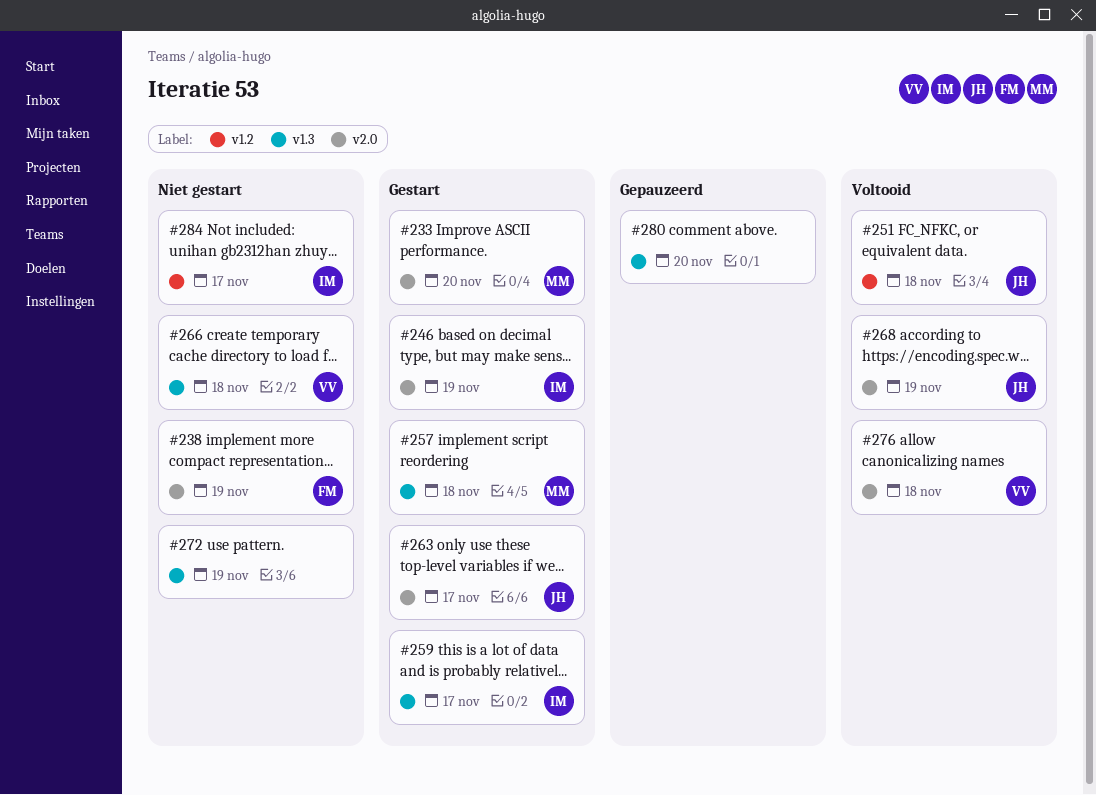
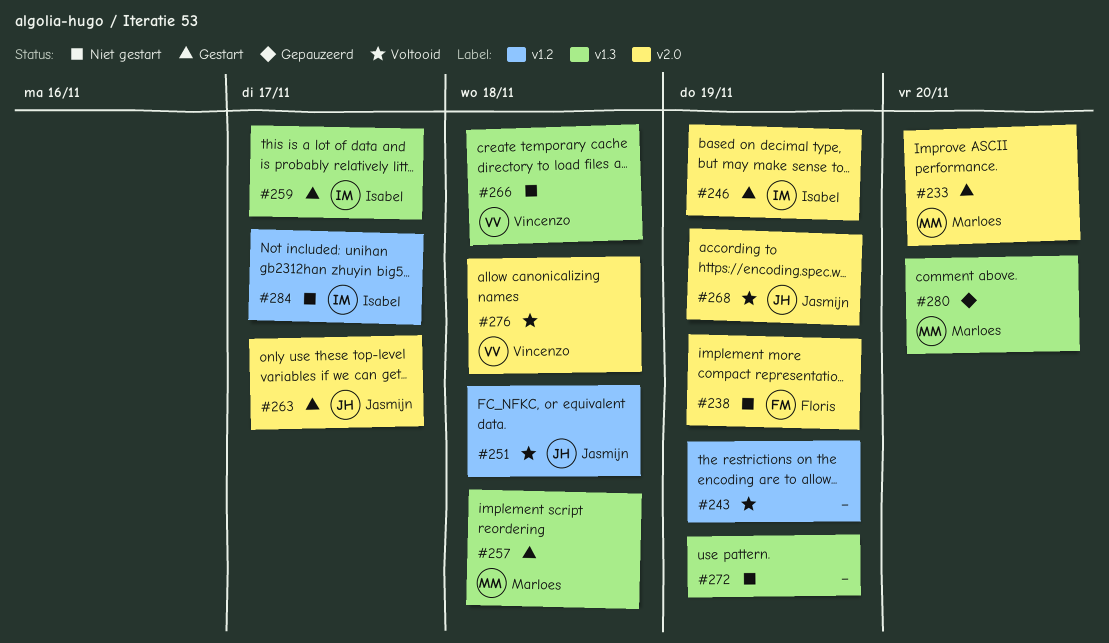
#243: none -> present
#280, owner: none -> Marloes

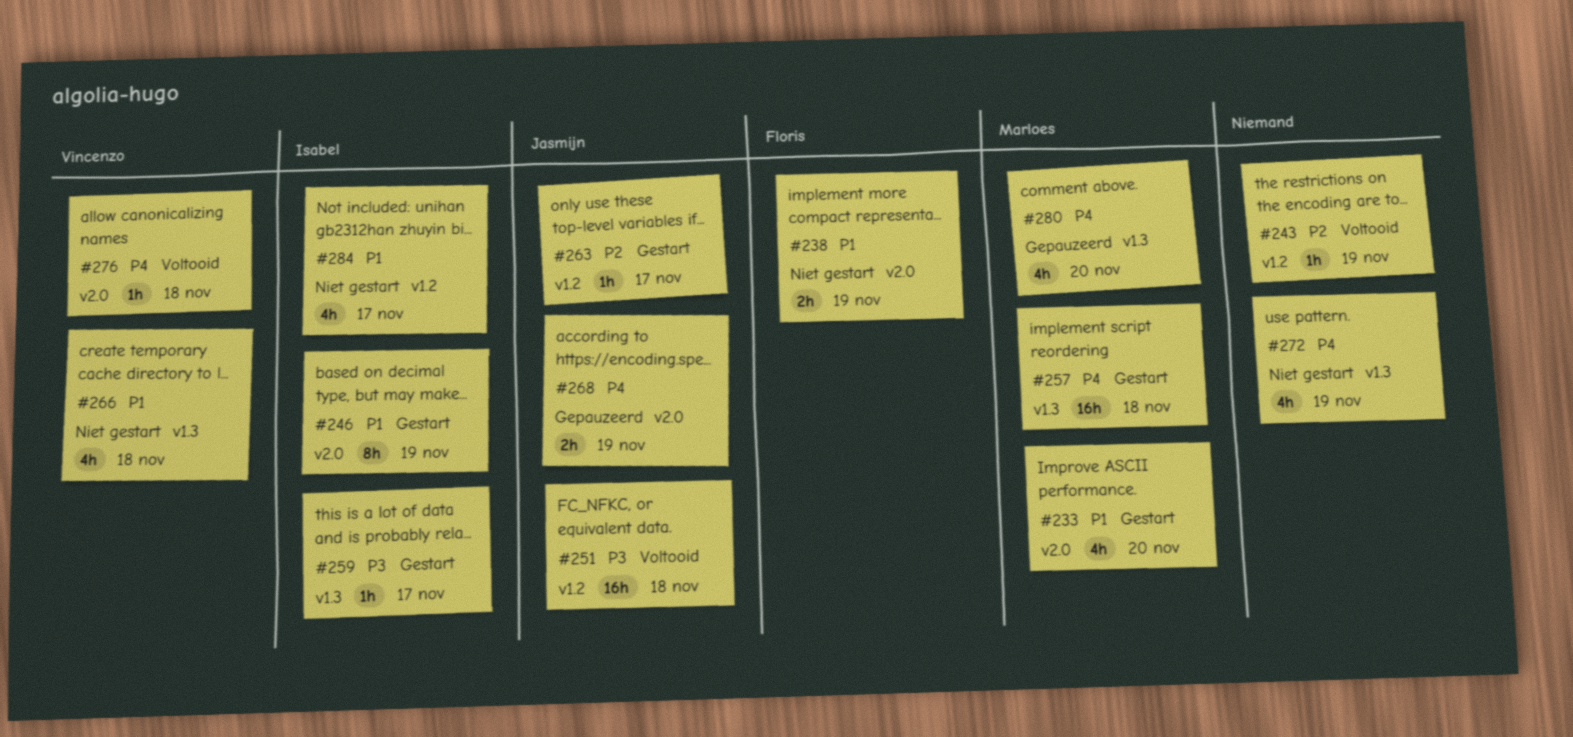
#263, label: v2.0 -> v1.2
#268, status: Voltooid -> Gepauzeerd

